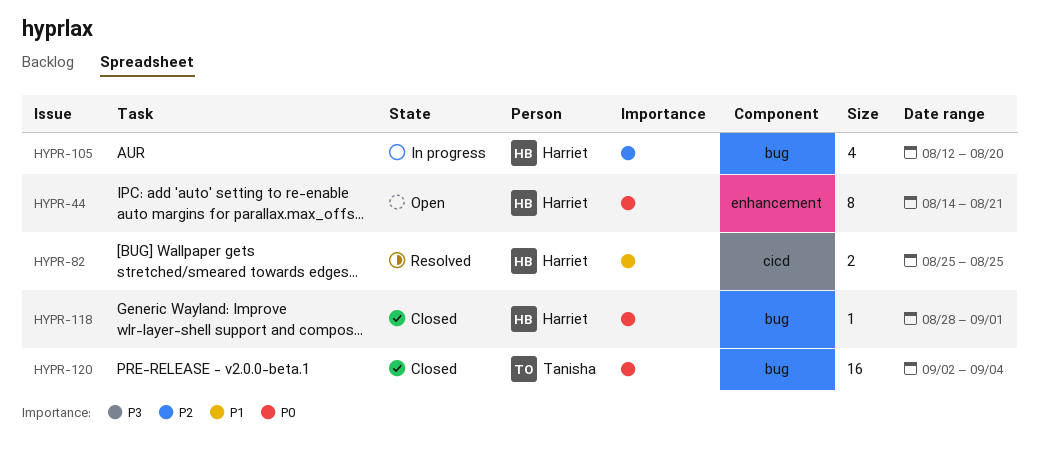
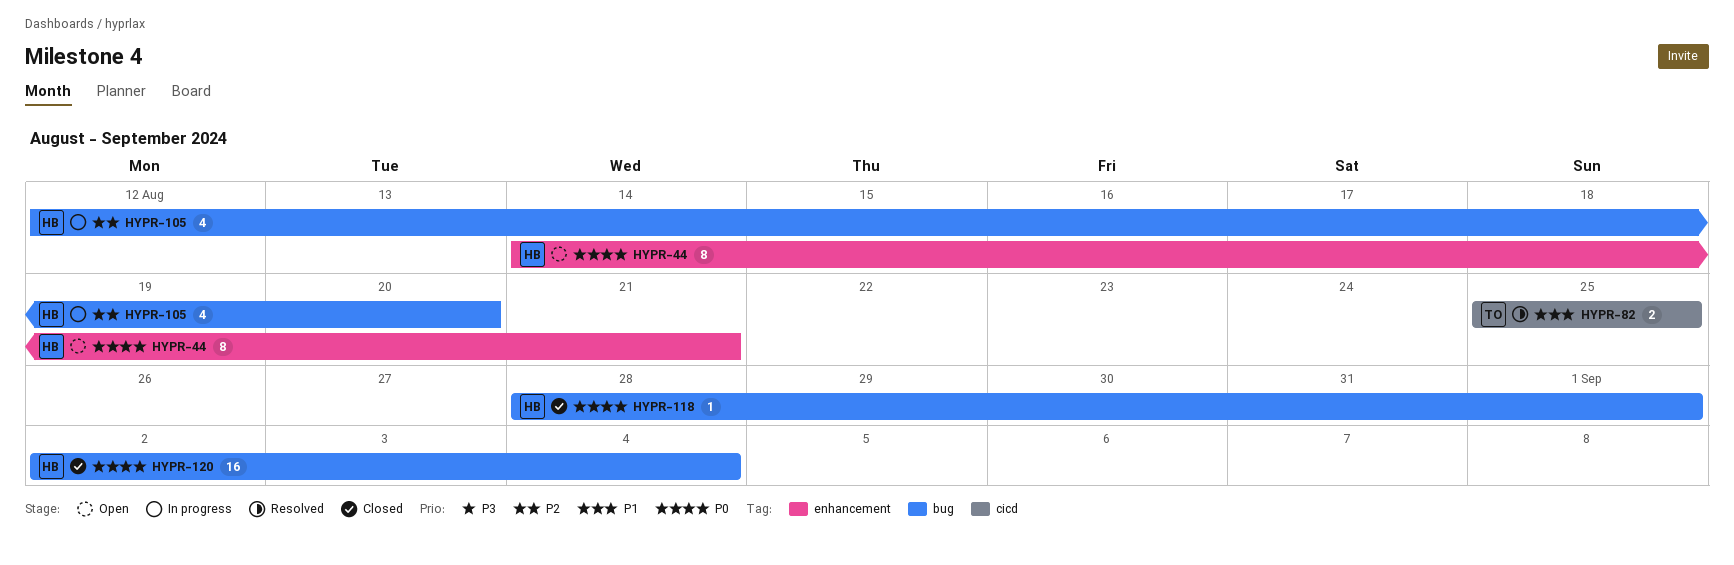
HYPR-82, owner: Harriet -> Tanisha
HYPR-120, owner: Tanisha -> Harriet

